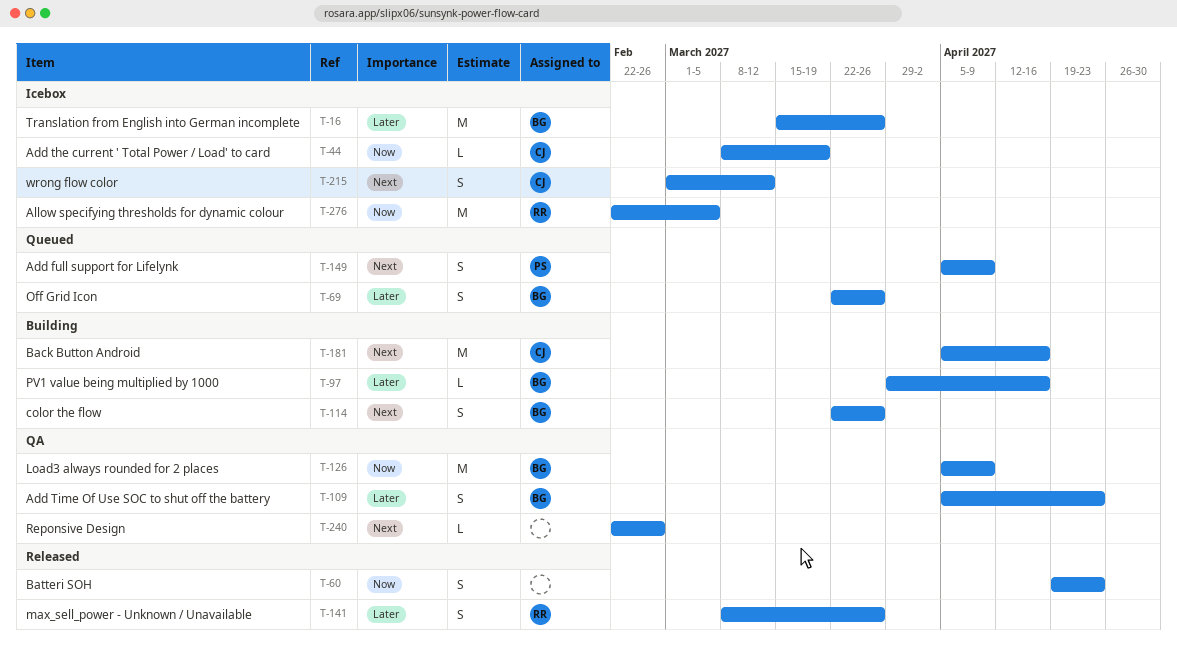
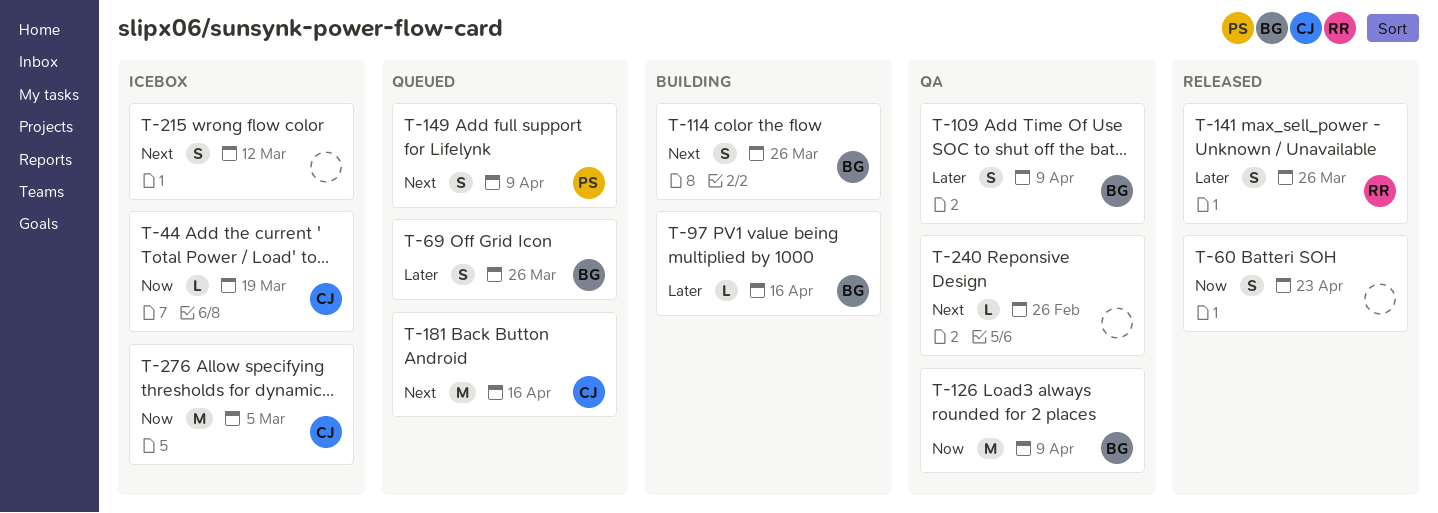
T-16: present -> none
T-109, due: Apr 23 -> Apr 9
T-181, status: Building -> Queued
T-215, owner: CJ -> none
T-276, owner: RR -> CJ

